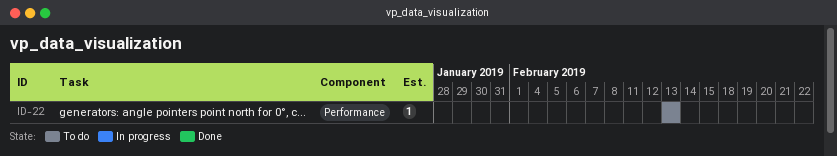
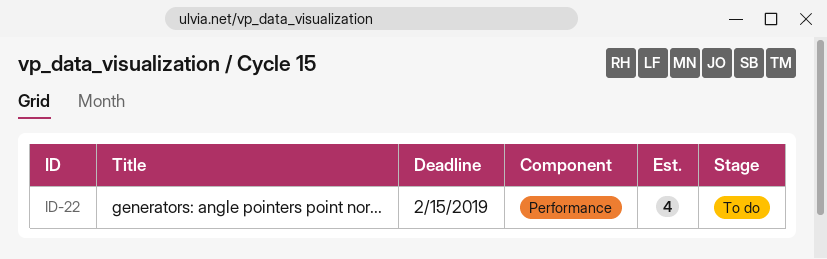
ID-22, estimate: 1 -> 4
ID-22, due: Feb 13 -> Feb 15

